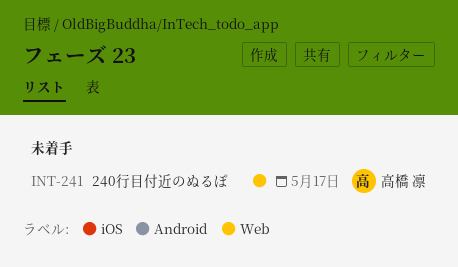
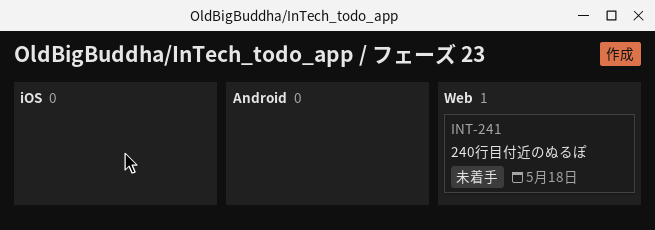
INT-241, due: May 17 -> May 18

